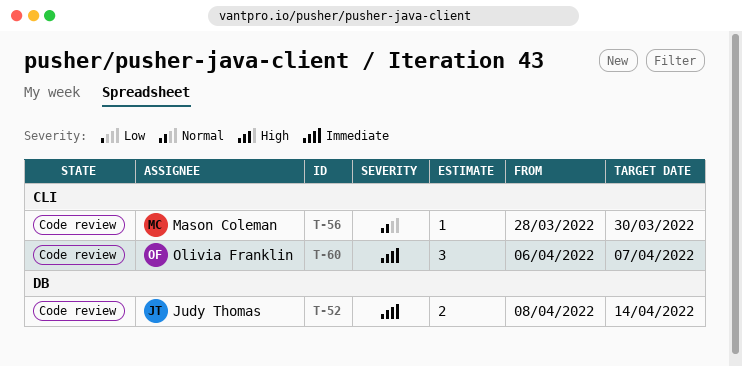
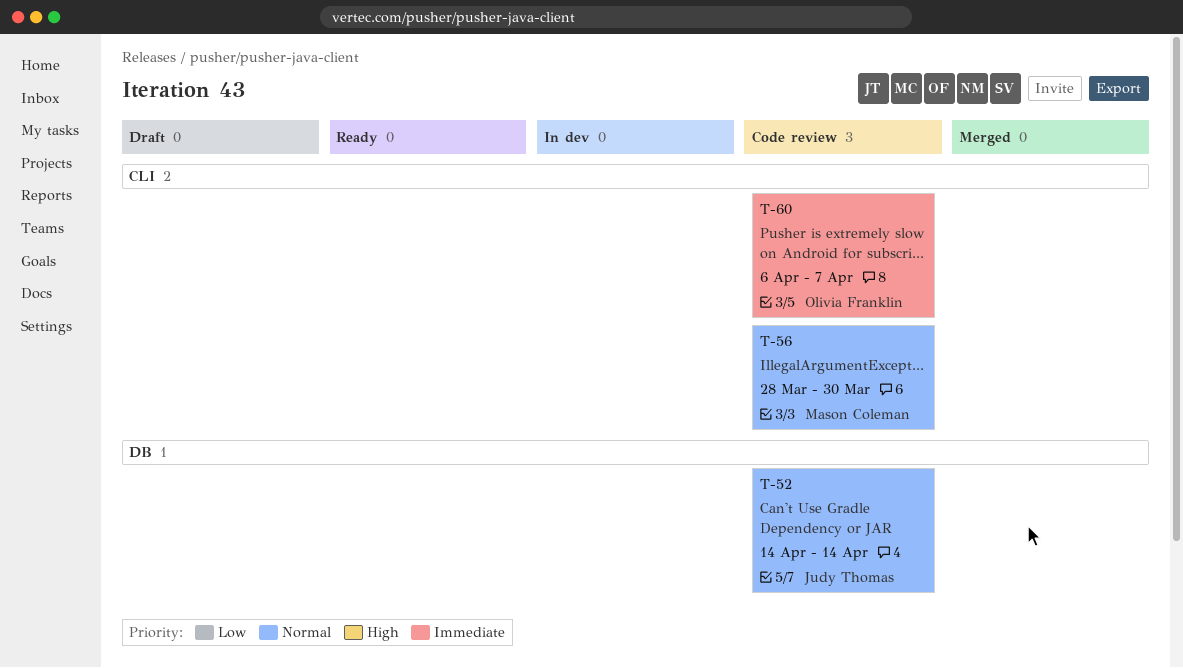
T-52, priority: Immediate -> Normal
T-52, start: Apr 8 -> Apr 14

